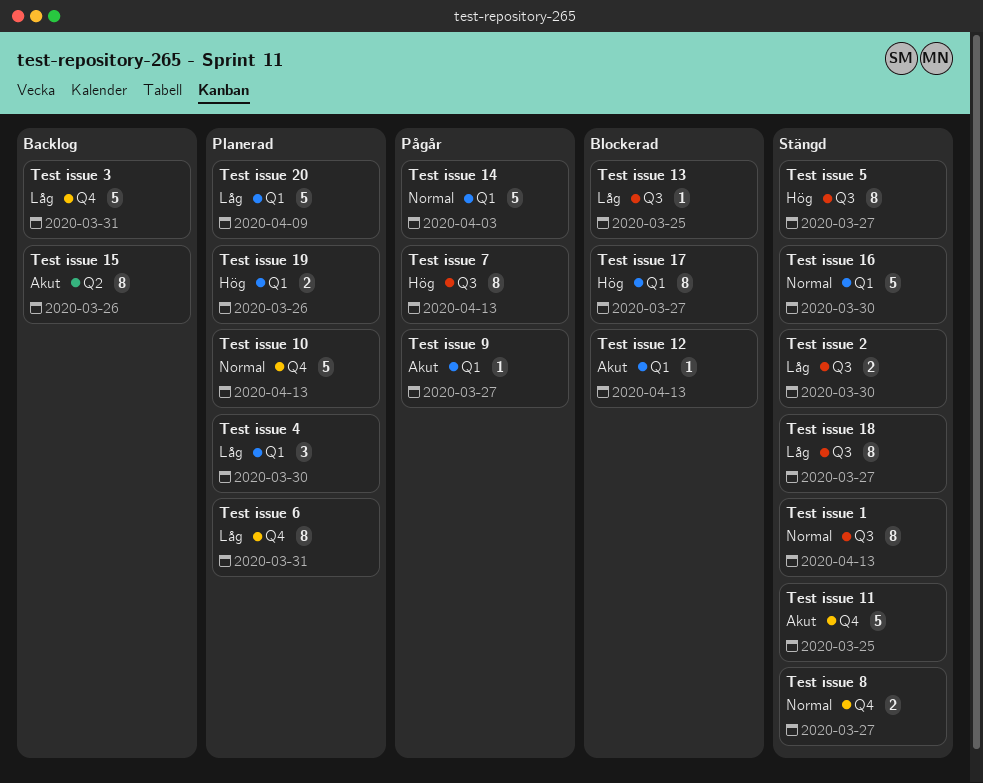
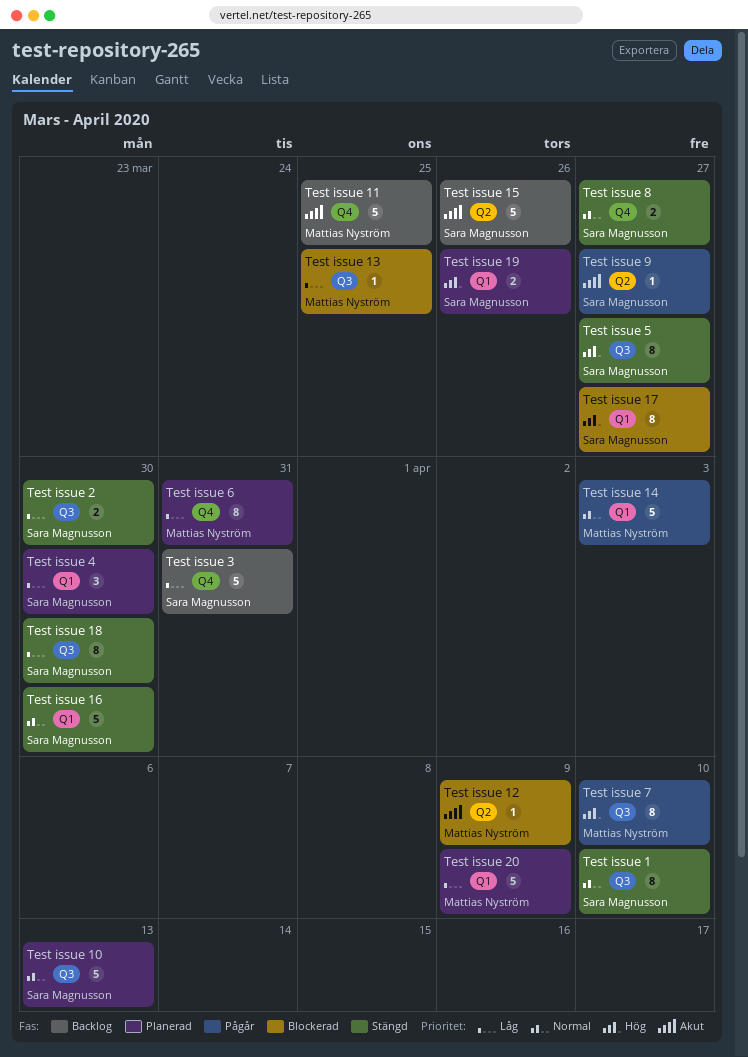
Test issue 1, due: Apr 13 -> Apr 10
Test issue 10, label: Q4 -> Q3
Test issue 11, status: Stängd -> Backlog
Test issue 12, label: Q1 -> Q2
Test issue 12, due: Apr 13 -> Apr 9
Test issue 15, estimate: 8 -> 5
Test issue 18, due: Mar 27 -> Mar 30
Test issue 7, due: Apr 13 -> Apr 10
Test issue 9, label: Q1 -> Q2

